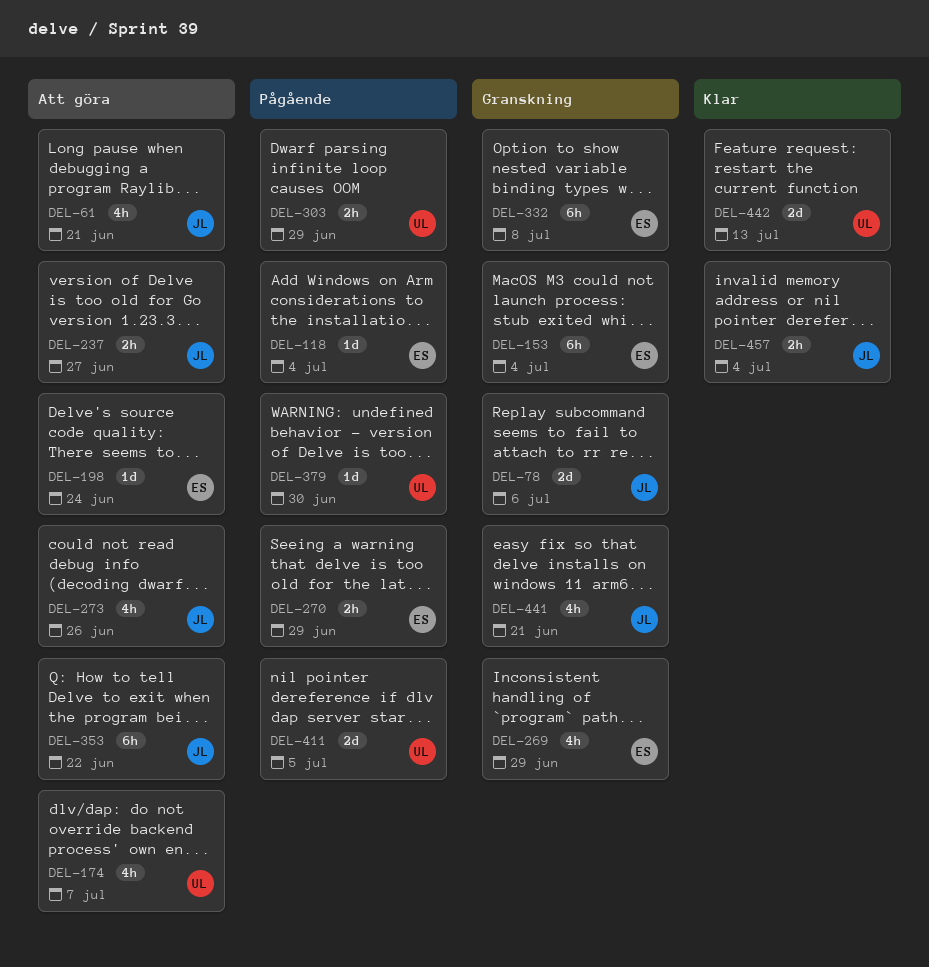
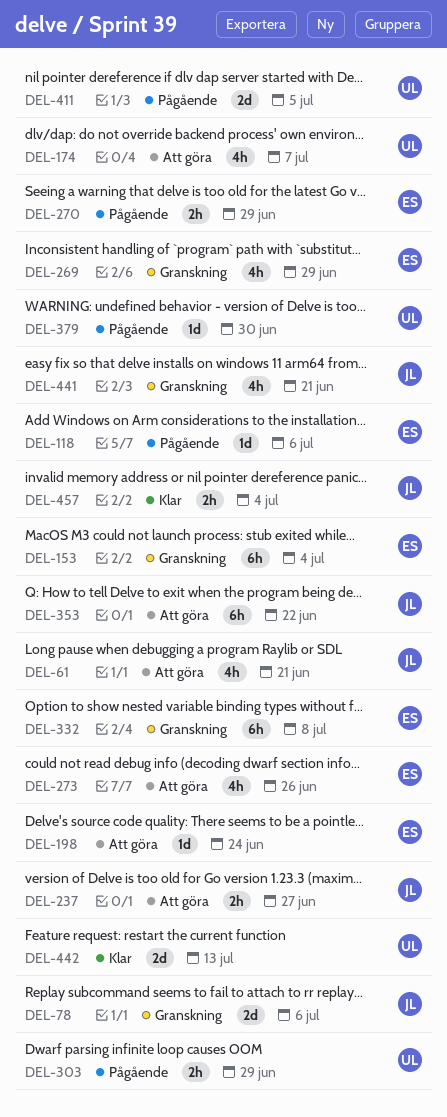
DEL-118, due: Jul 4 -> Jul 6
DEL-273, owner: JL -> ES

